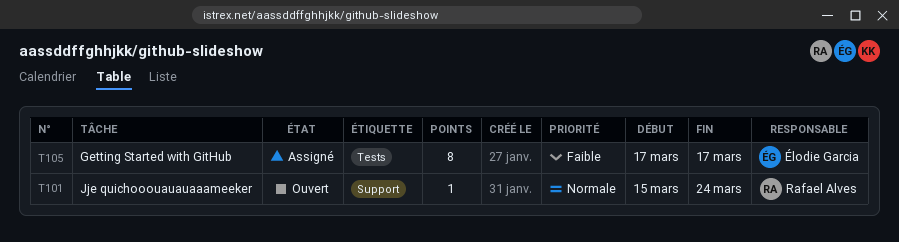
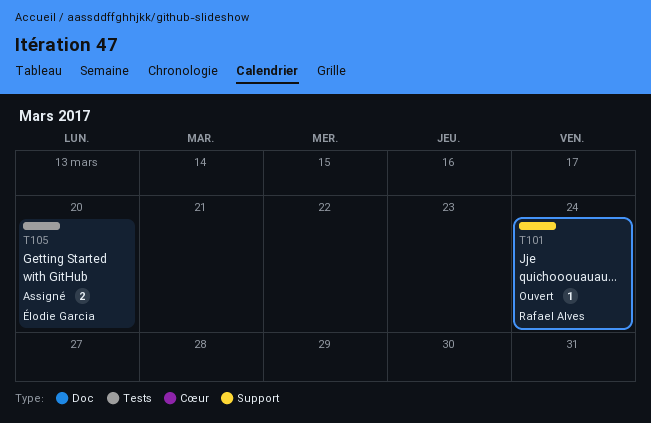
T105, estimate: 8 -> 2
T105, due: Mar 17 -> Mar 20

